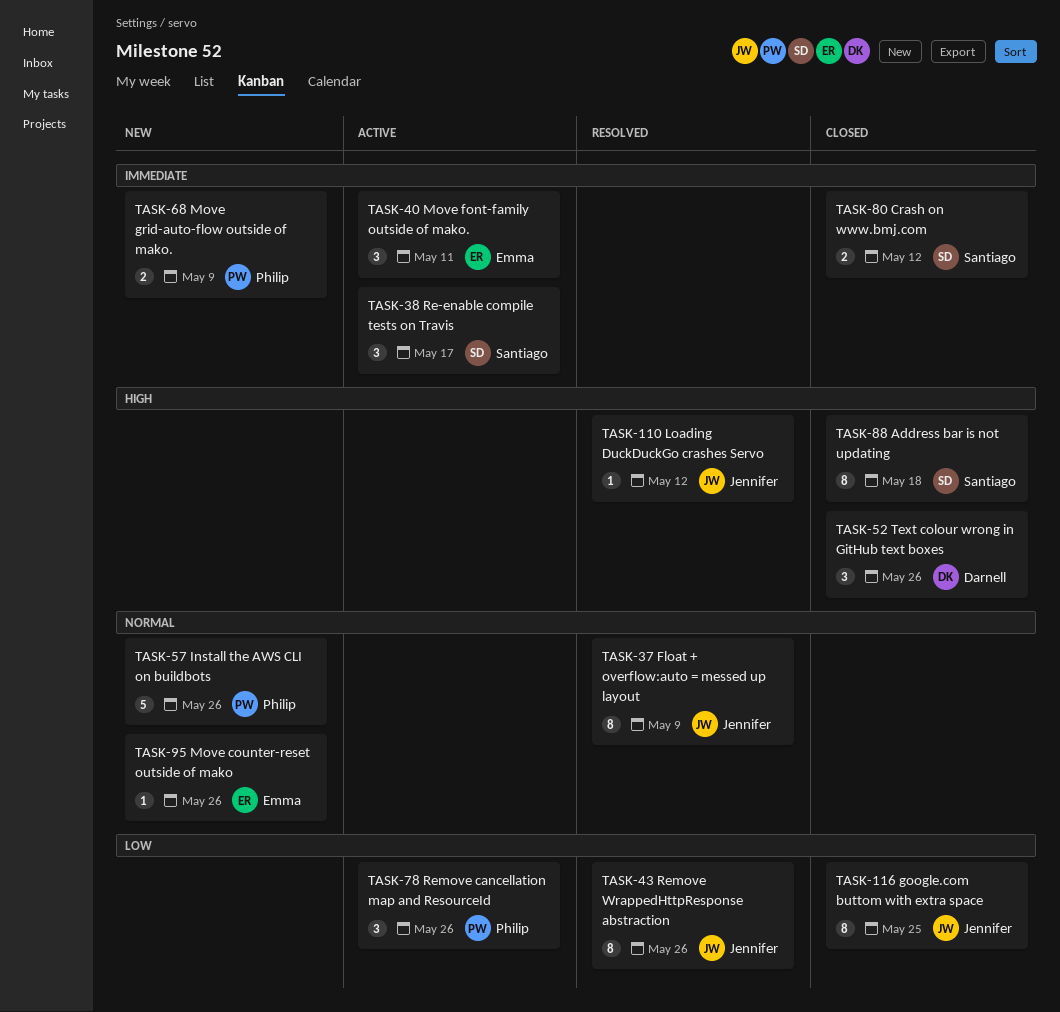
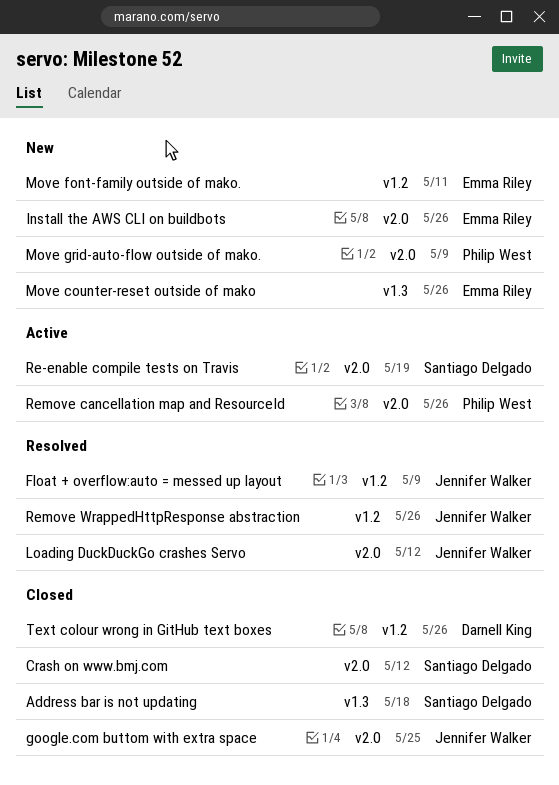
Install the AWS CLI on buildbots, owner: Philip West -> Emma Riley
Move font-family outside of mako., status: Active -> New
Re-enable compile tests on Travis, due: May 17 -> May 19

